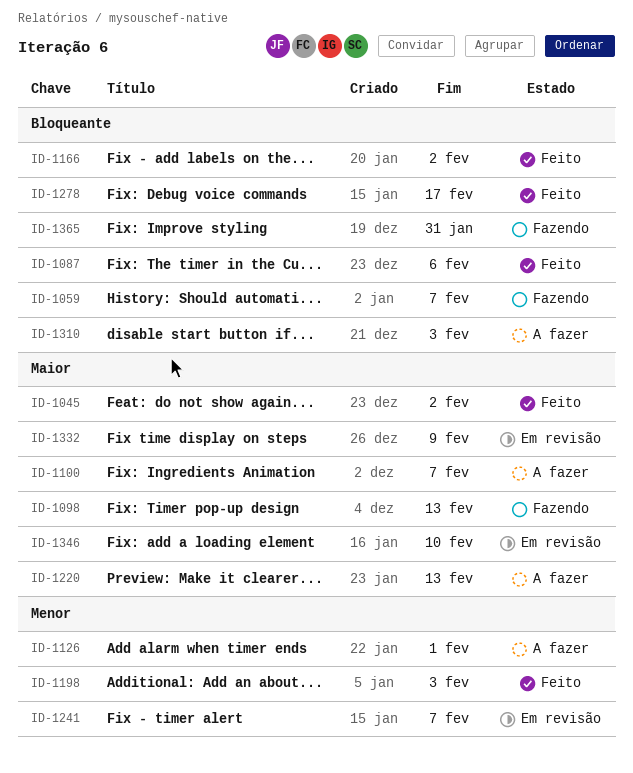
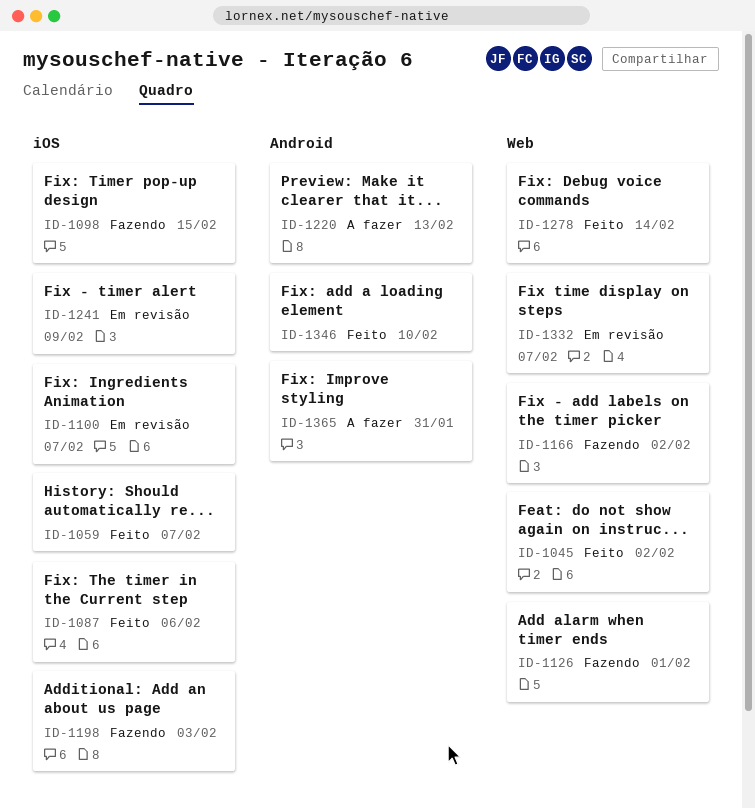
ID-1059, status: Fazendo -> Feito
ID-1098, due: Feb 13 -> Feb 15
ID-1100, status: A fazer -> Em revisão
ID-1126, status: A fazer -> Fazendo
ID-1166, status: Feito -> Fazendo
ID-1198, status: Feito -> Fazendo
ID-1241, due: Feb 7 -> Feb 9
ID-1278, due: Feb 17 -> Feb 14
ID-1310: present -> none
ID-1332, due: Feb 9 -> Feb 7
ID-1346, status: Em revisão -> Feito
ID-1365, status: Fazendo -> A fazer

